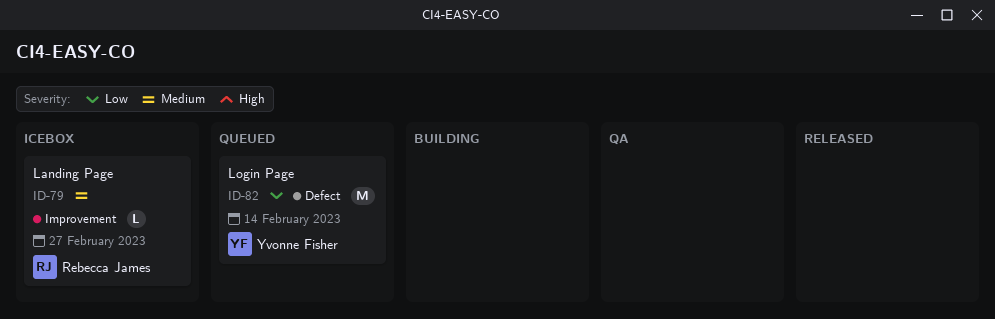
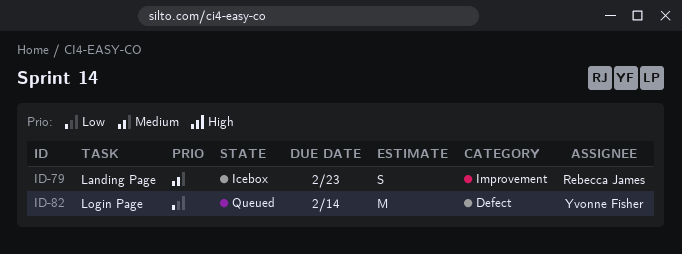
ID-79, estimate: L -> S
ID-79, due: Feb 27 -> Feb 23

